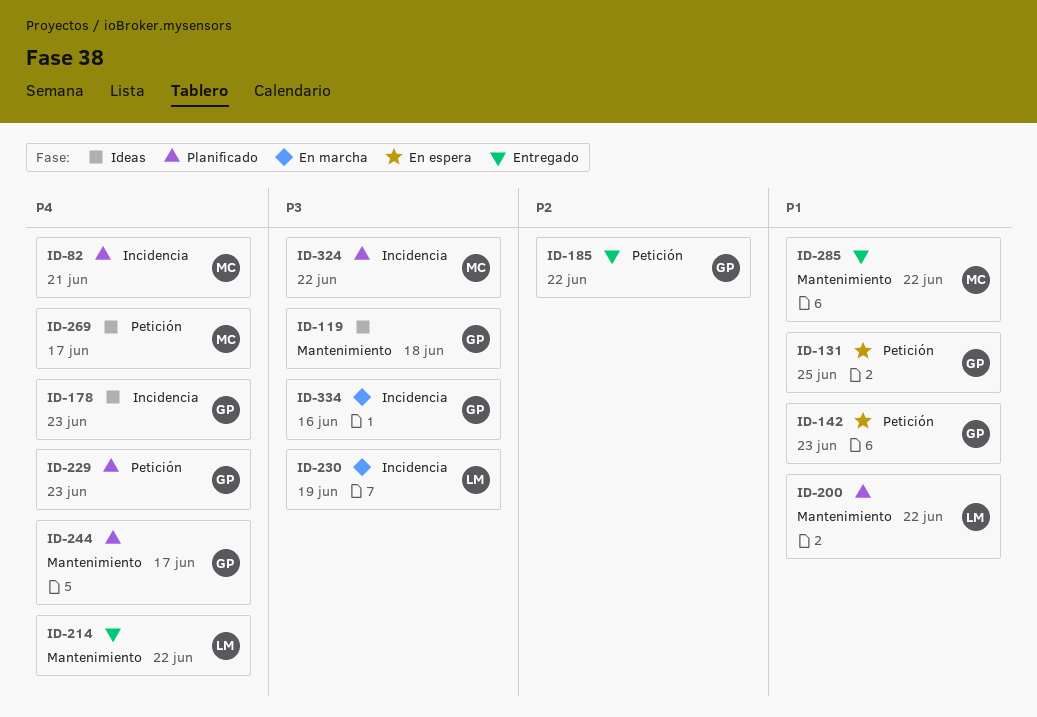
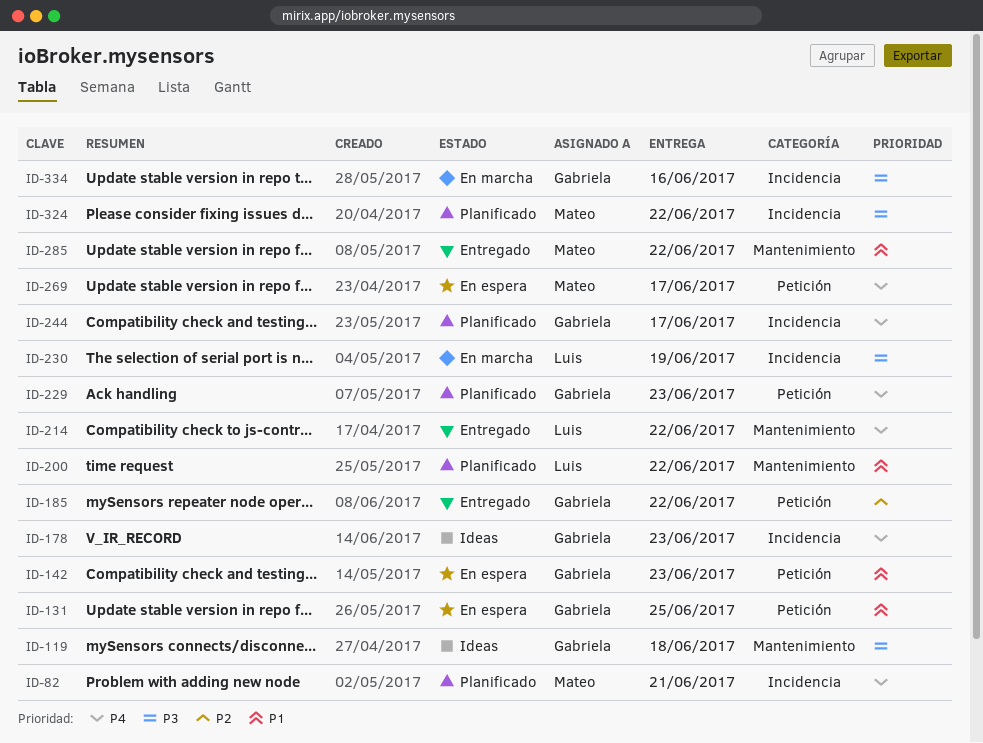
ID-244, label: Mantenimiento -> Incidencia
ID-269, status: Ideas -> En espera

